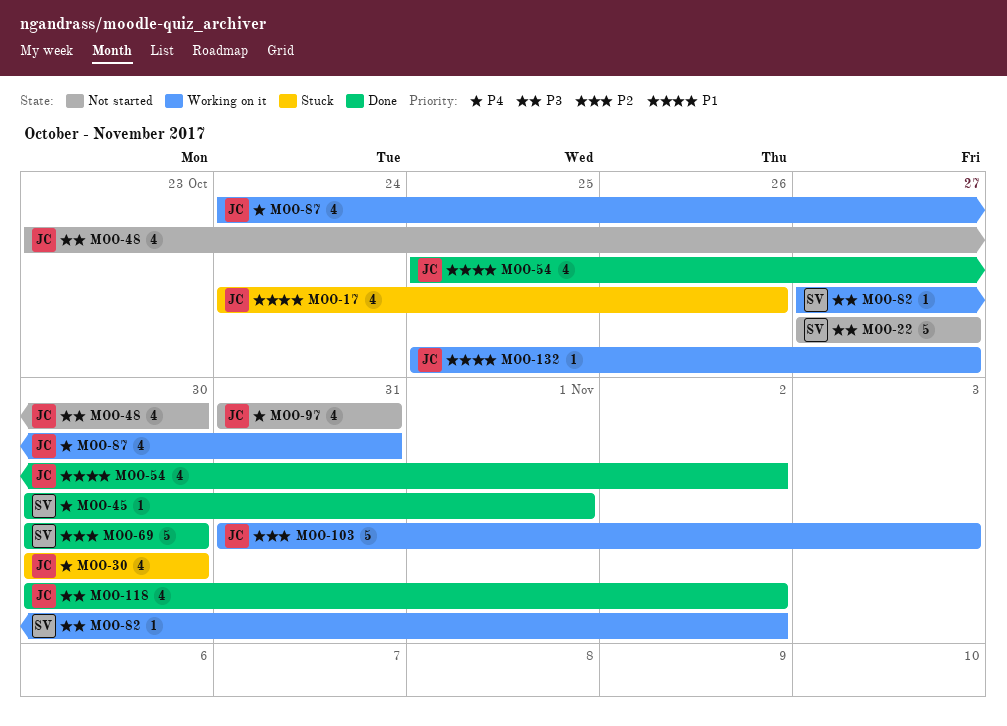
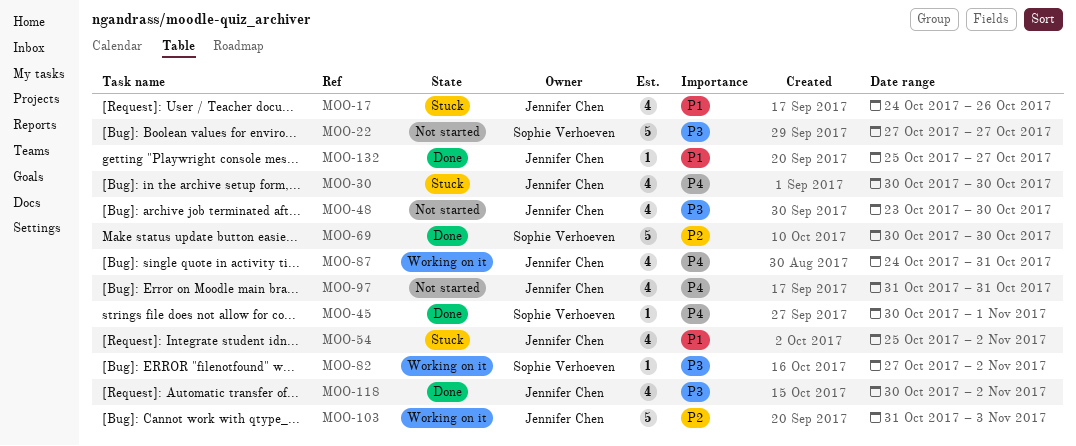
MOO-54, status: Done -> Stuck
MOO-132, status: Working on it -> Done

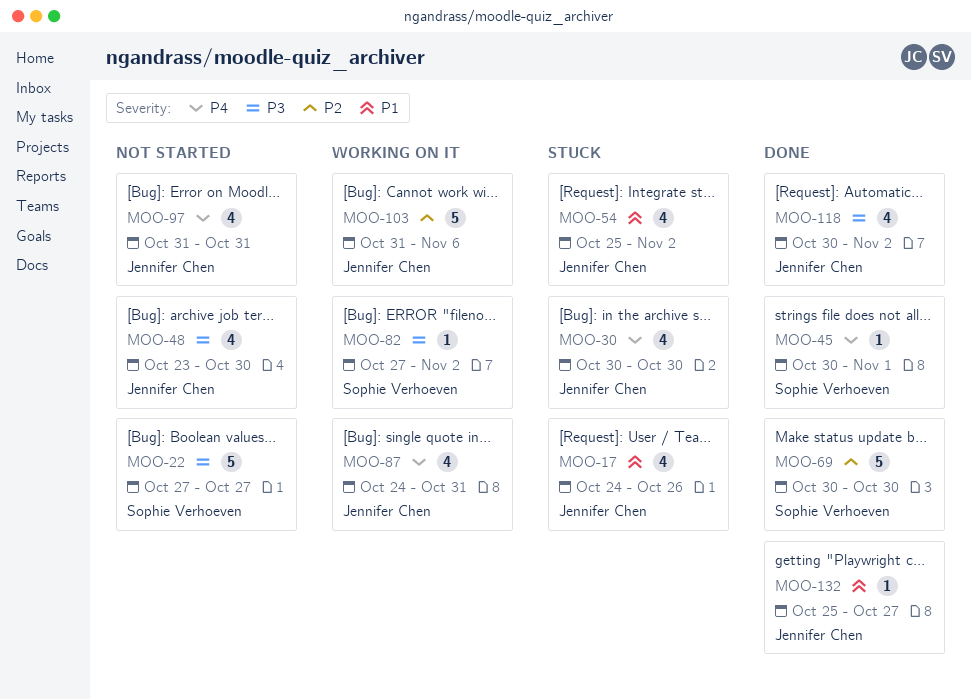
MOO-103, due: Nov 3 -> Nov 6

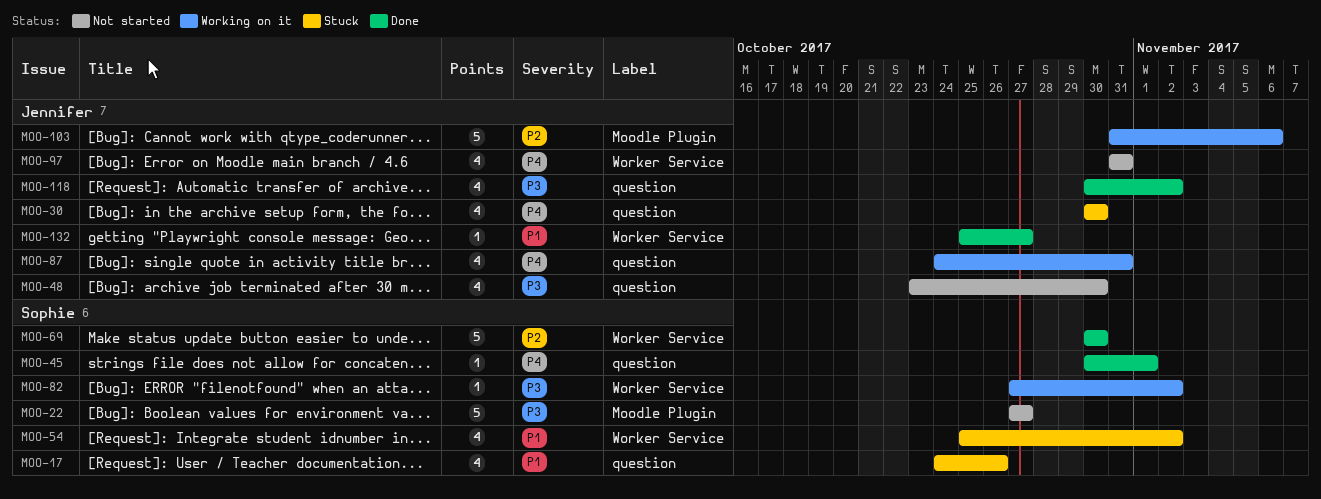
MOO-17, owner: Jennifer Chen -> Sophie Verhoeven
MOO-54, owner: Jennifer Chen -> Sophie Verhoeven

